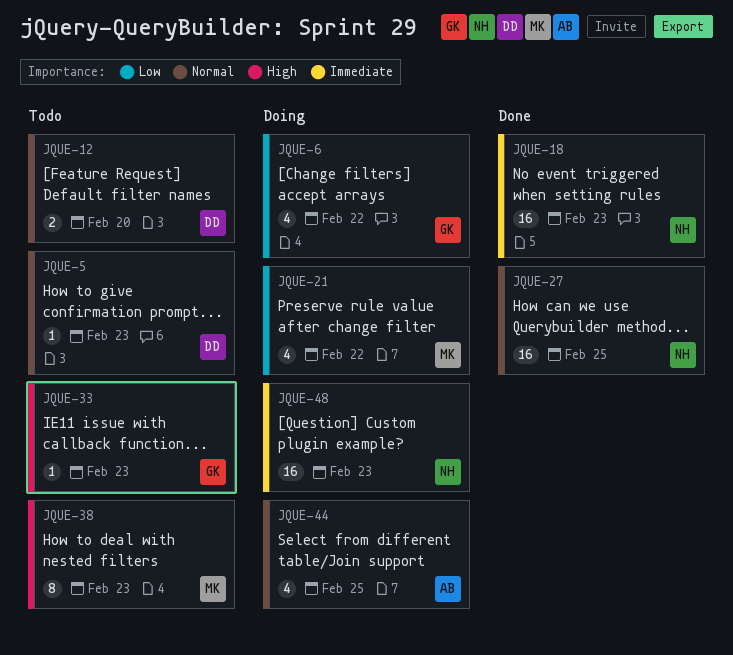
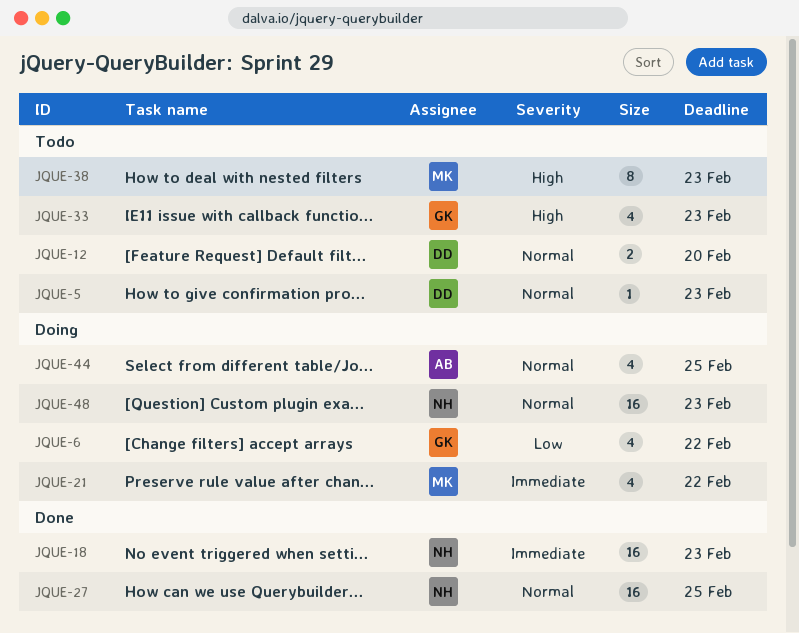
JQUE-21, priority: Low -> Immediate
JQUE-33, estimate: 1 -> 4
JQUE-48, priority: Immediate -> Normal

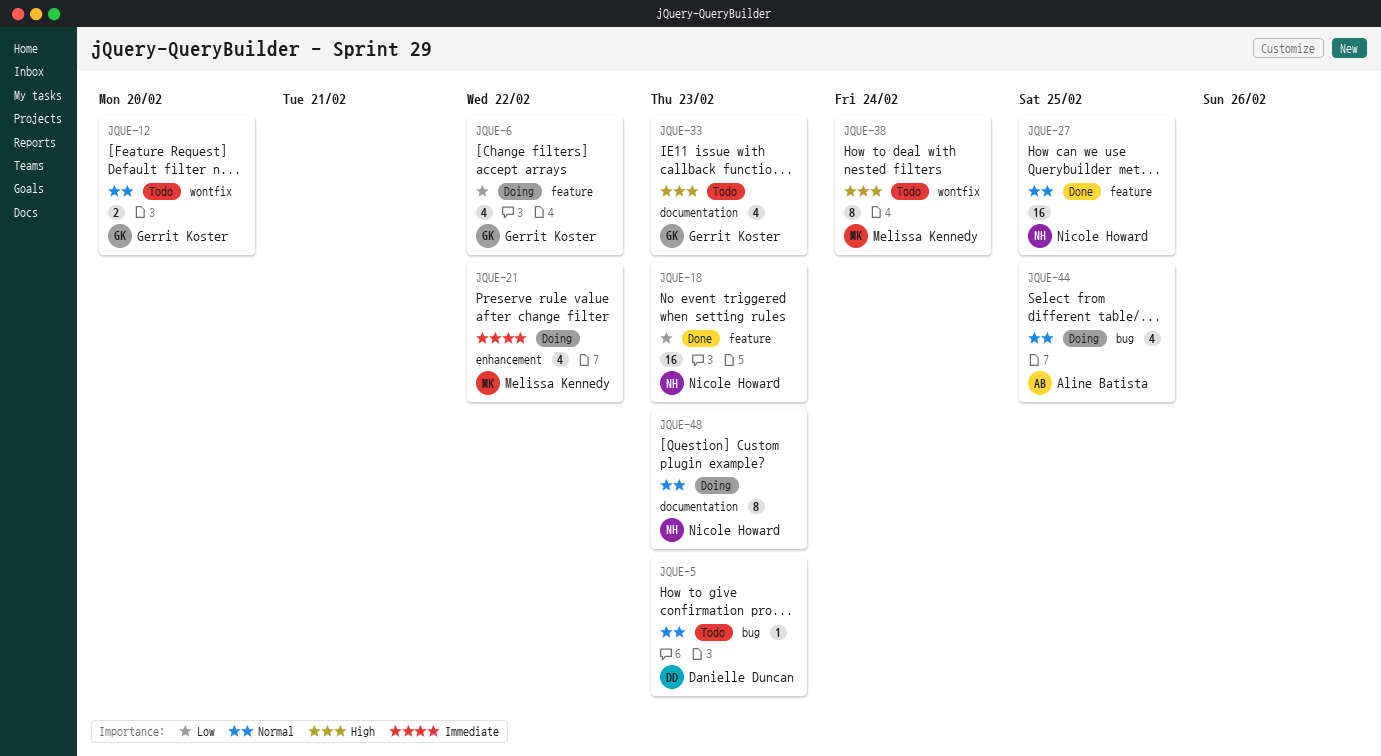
JQUE-12, owner: Danielle Duncan -> Gerrit Koster
JQUE-18, priority: Immediate -> Low
JQUE-38, due: Feb 23 -> Feb 24
JQUE-48, estimate: 16 -> 8

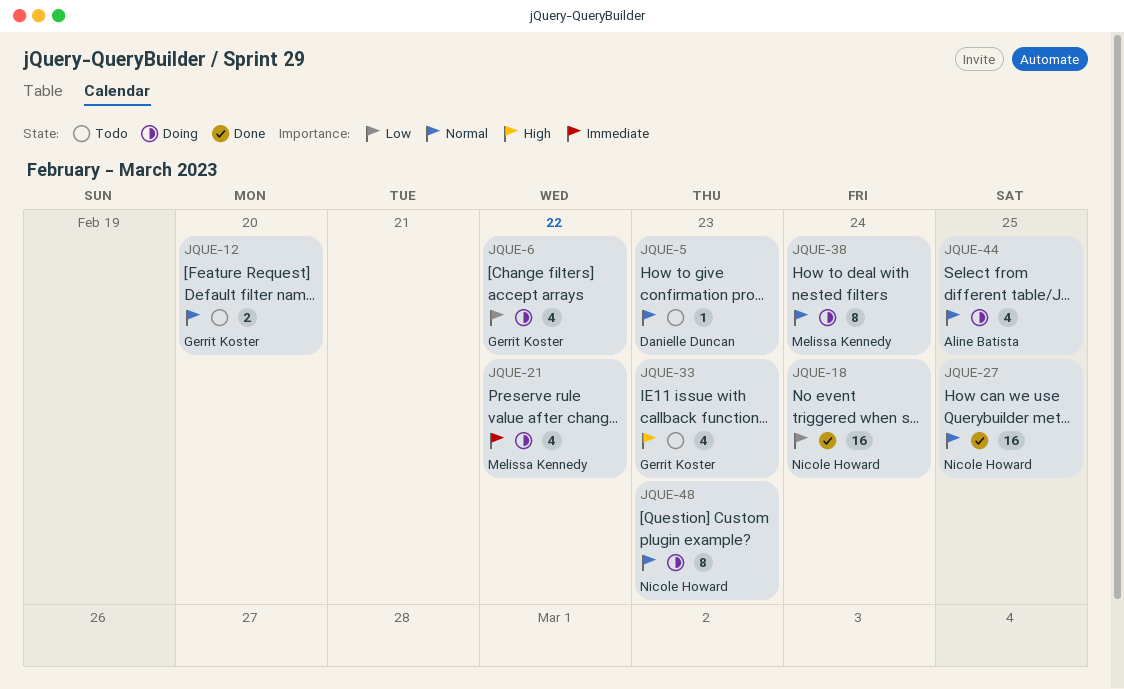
JQUE-18, due: Feb 23 -> Feb 24
JQUE-38, status: Todo -> Doing
JQUE-38, priority: High -> Normal

